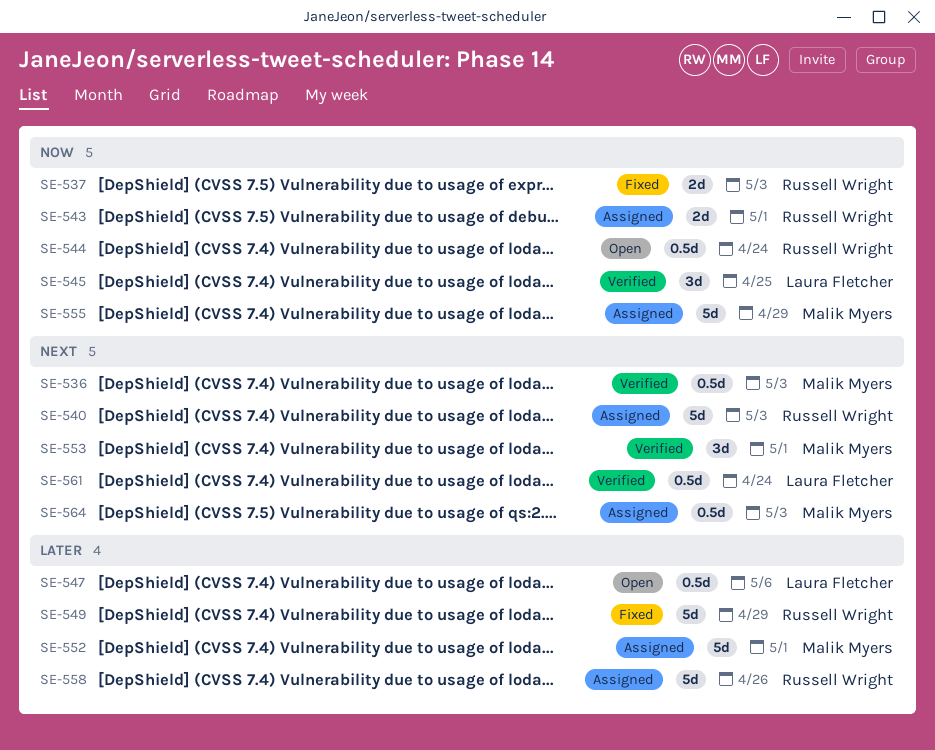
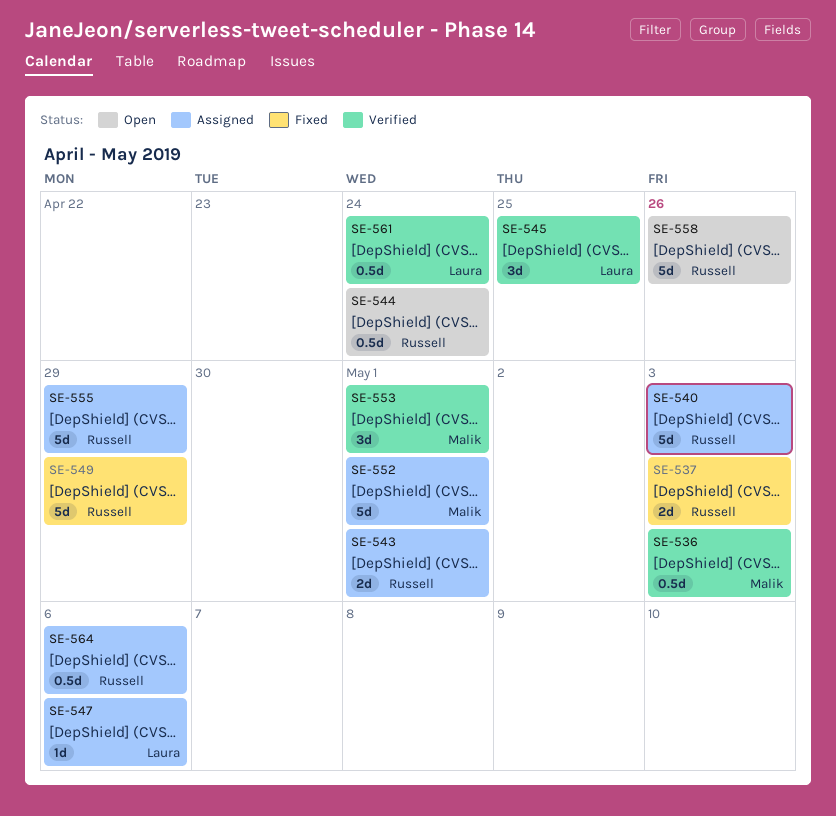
SE-547, status: Open -> Assigned
SE-547, estimate: 0.5d -> 1d
SE-555, owner: Malik Myers -> Russell Wright
SE-558, status: Assigned -> Open
SE-564, owner: Malik Myers -> Russell Wright
SE-564, due: May 3 -> May 6

